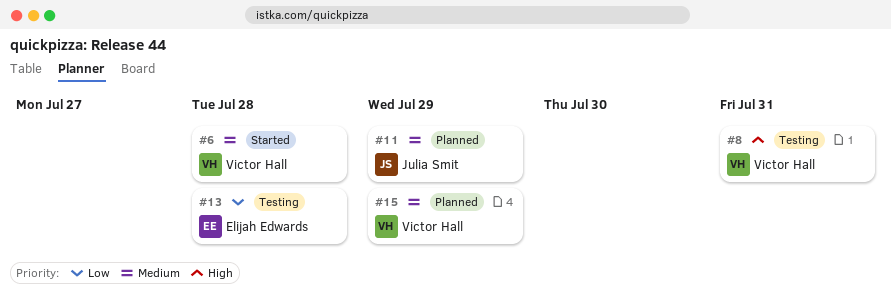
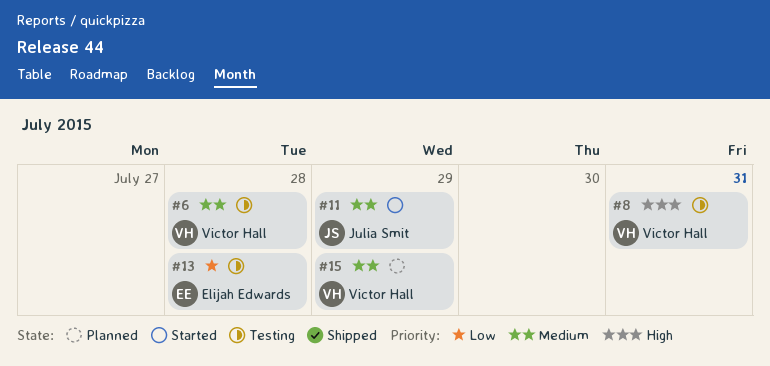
#6, status: Started -> Testing
#11, status: Planned -> Started

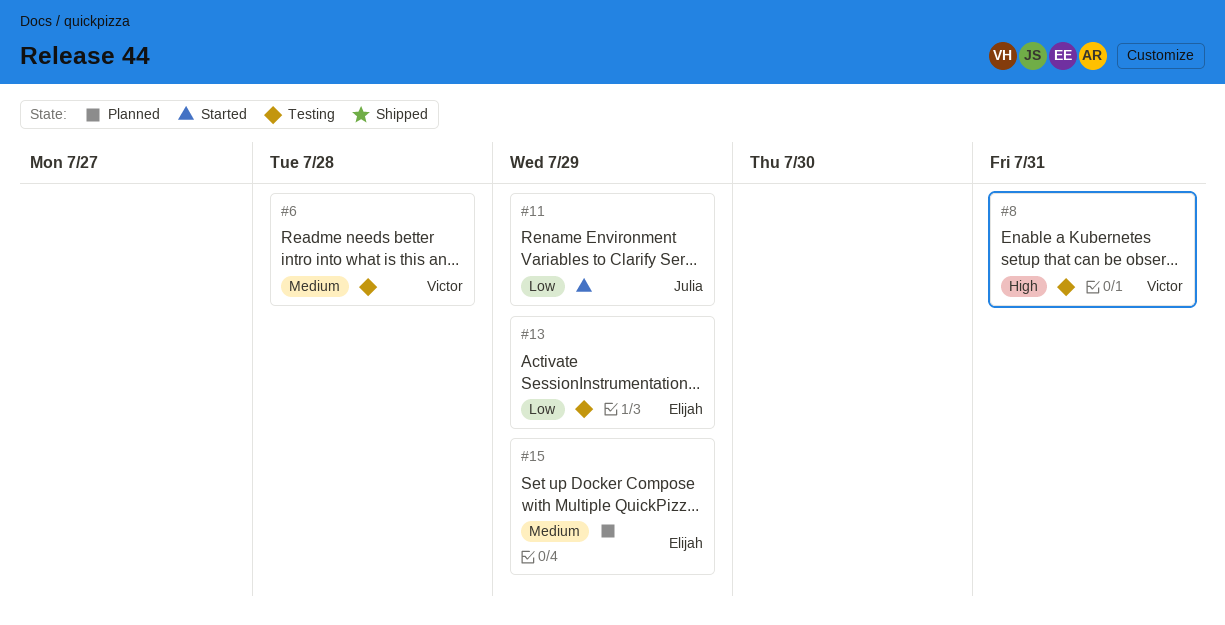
#11, priority: Medium -> Low
#13, due: Jul 28 -> Jul 29
#15, owner: Victor Hall -> Elijah Edwards

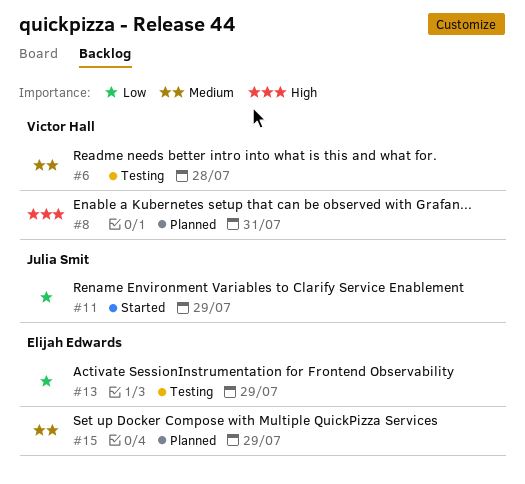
#8, status: Testing -> Planned

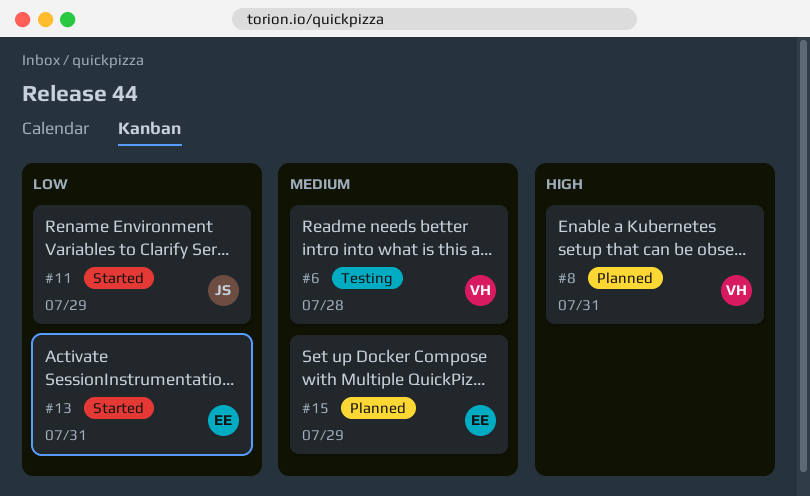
#13, status: Testing -> Started
#13, due: Jul 29 -> Jul 31

